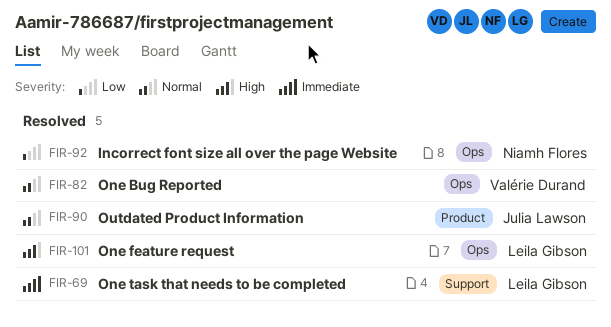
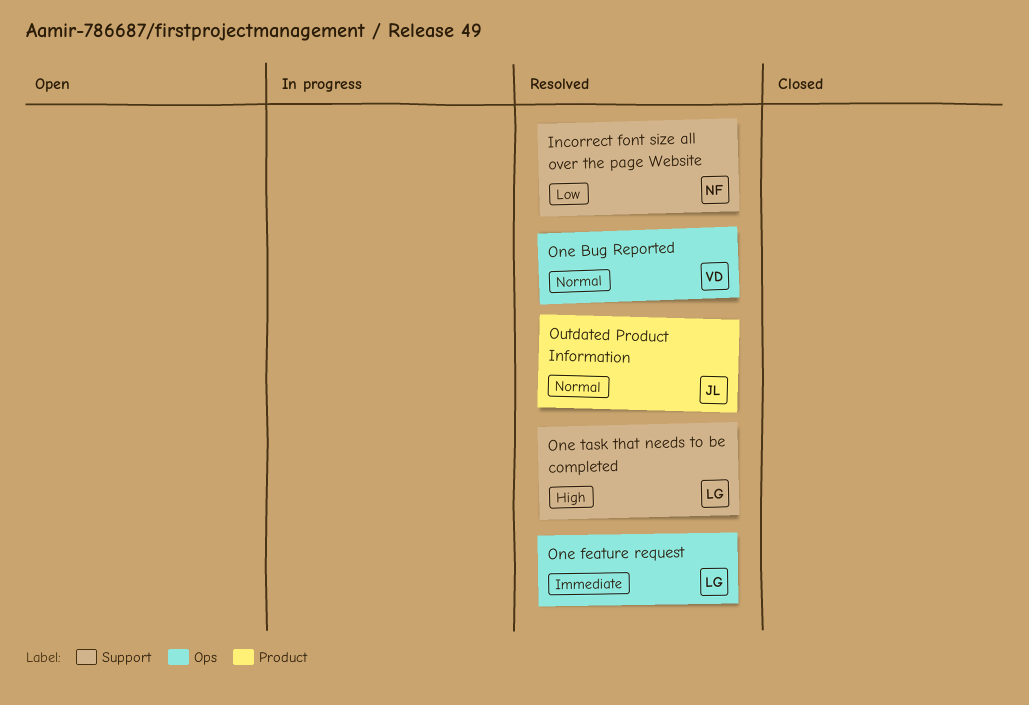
Incorrect font size all over the page Website, label: Ops -> Support
One feature request, priority: High -> Immediate
One task that needs to be completed, priority: Immediate -> High

